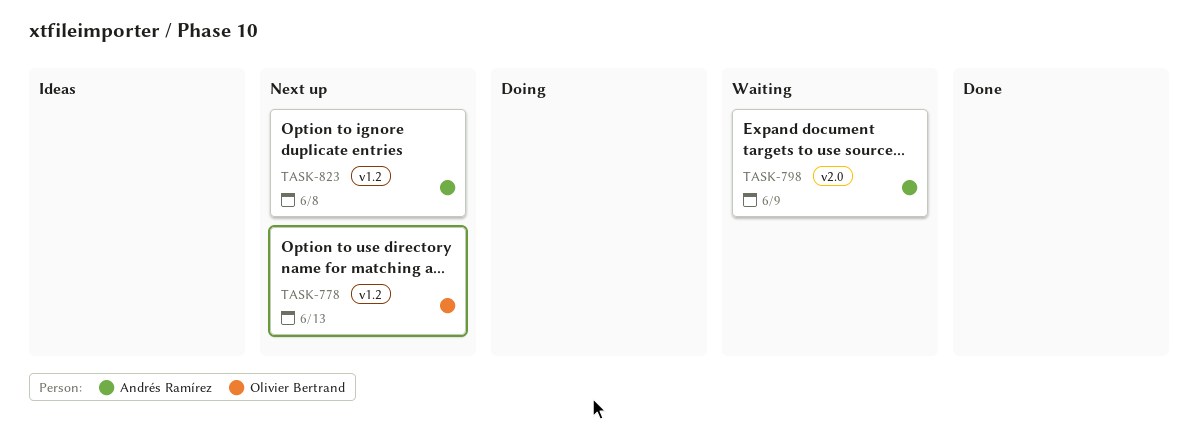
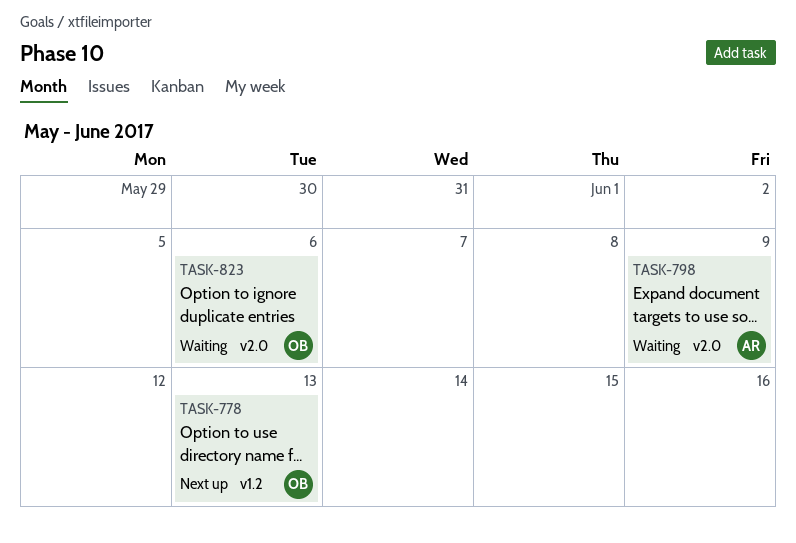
TASK-823, status: Next up -> Waiting
TASK-823, owner: Andrés Ramírez -> Olivier Bertrand
TASK-823, label: v1.2 -> v2.0
TASK-823, due: Jun 8 -> Jun 6

